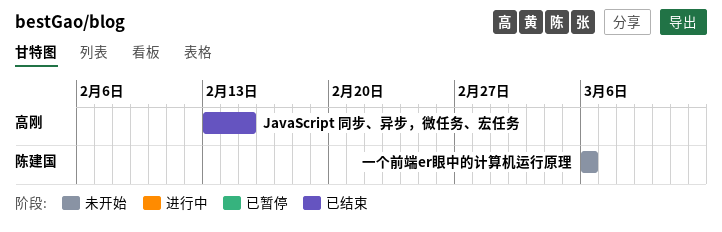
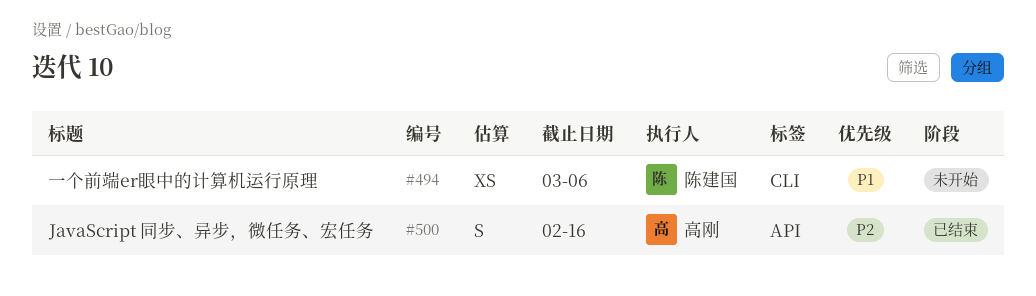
JavaScript 同步、异步，微任务、宏任务, due: Feb 15 -> Feb 16

